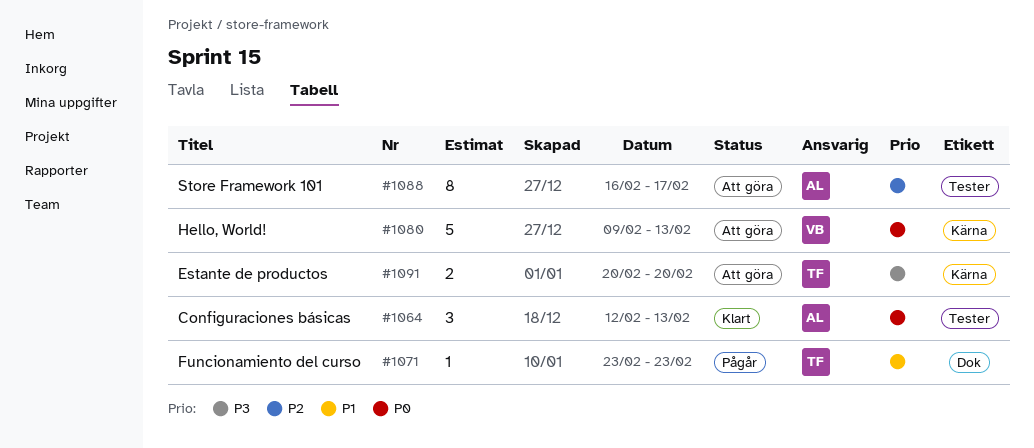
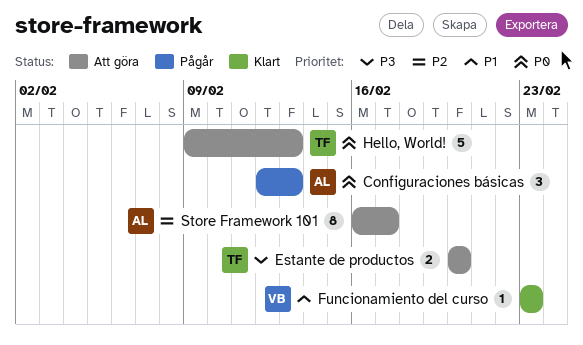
Configuraciones básicas, status: Klart -> Pågår
Funcionamiento del curso, status: Pågår -> Klart
Funcionamiento del curso, owner: TF -> VB
Hello, World!, owner: VB -> TF

